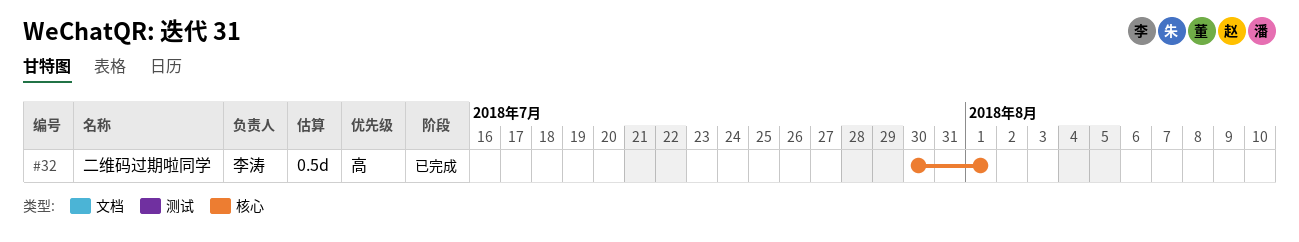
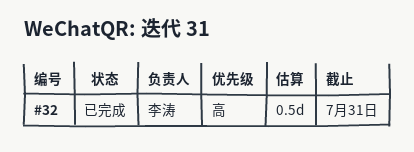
#32, due: Aug 1 -> Jul 31

